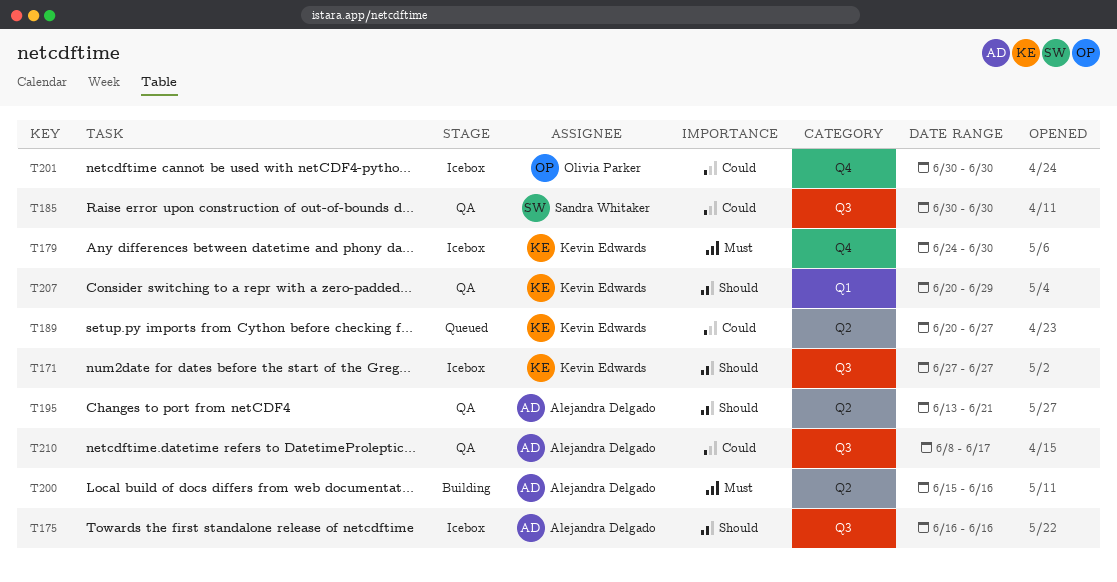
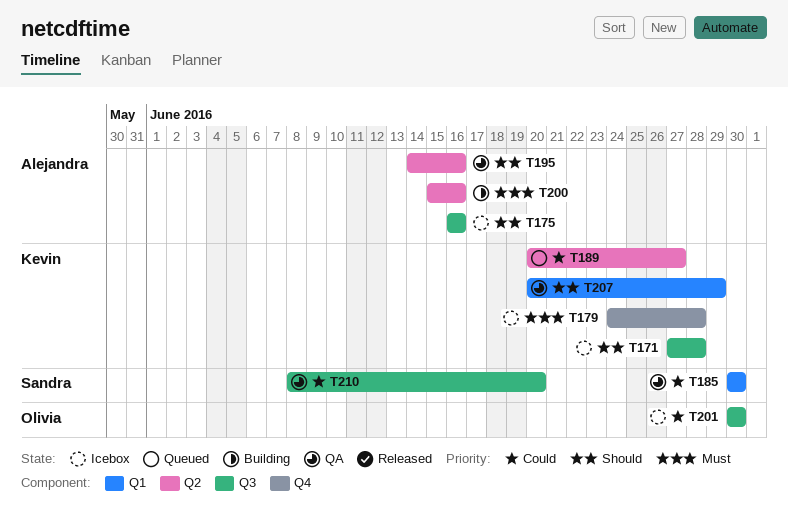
T171, due: Jun 27 -> Jun 28
T179, due: Jun 30 -> Jun 28
T185, label: Q3 -> Q1
T195, start: Jun 13 -> Jun 14
T195, due: Jun 21 -> Jun 16
T201, label: Q4 -> Q3
T210, owner: Alejandra Delgado -> Sandra Whitaker
T210, due: Jun 17 -> Jun 20

